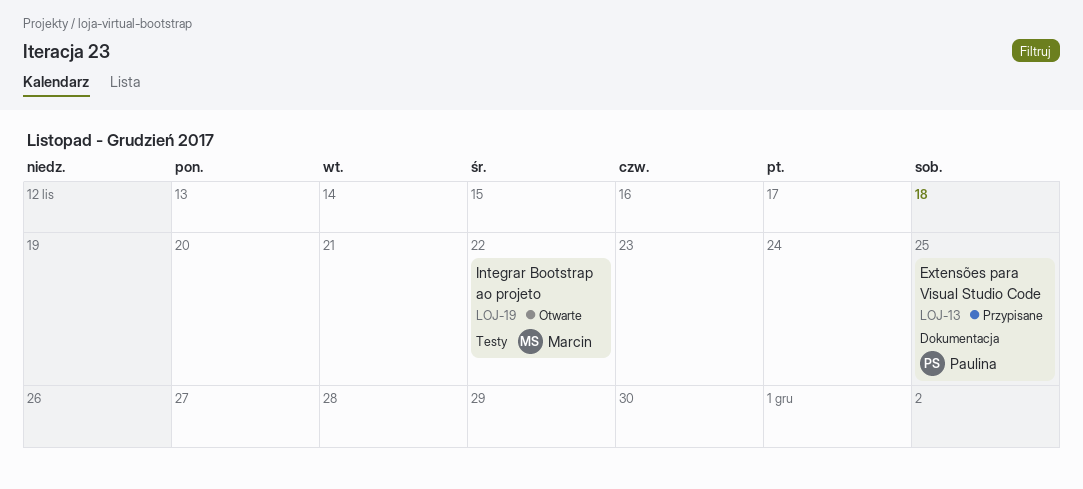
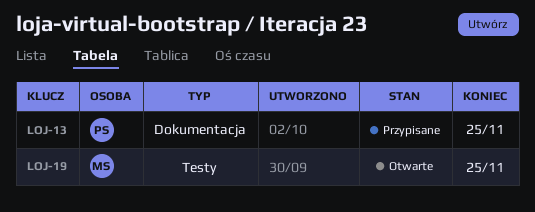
LOJ-19, due: Nov 22 -> Nov 25

